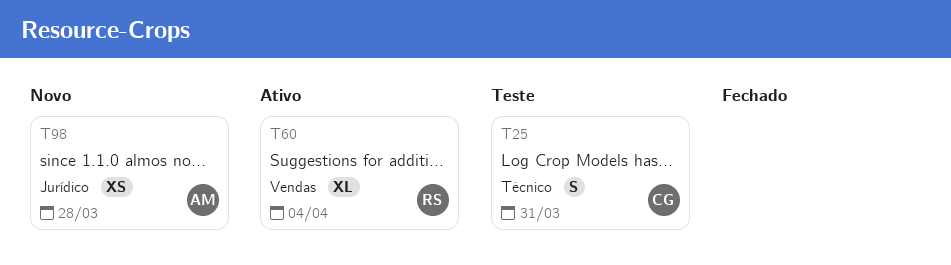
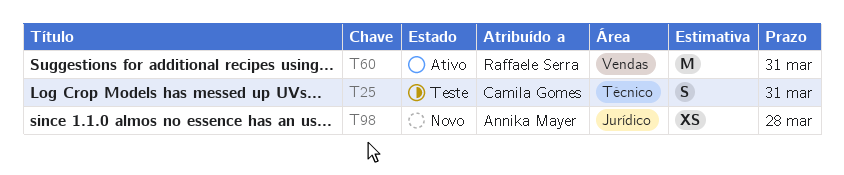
T60, estimate: XL -> M
T60, due: Apr 4 -> Mar 31

